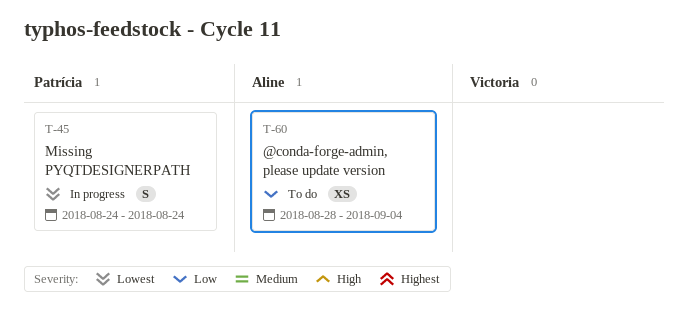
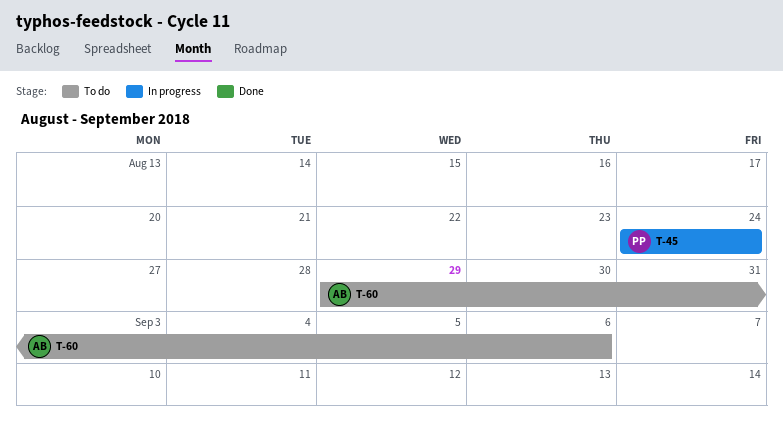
T-60, start: Aug 28 -> Aug 29
T-60, due: Sep 4 -> Sep 6

